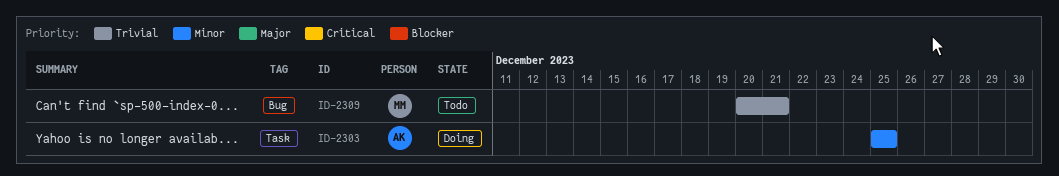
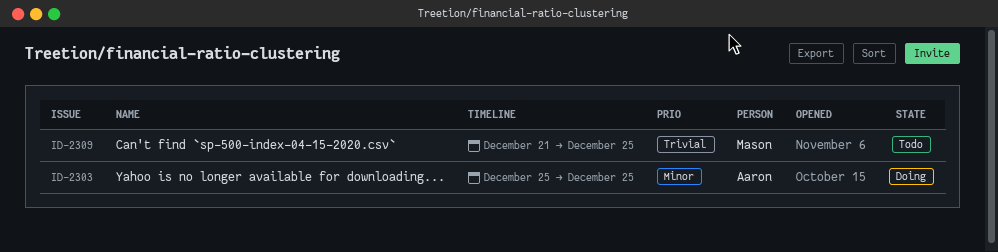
ID-2309, start: Dec 20 -> Dec 21
ID-2309, due: Dec 21 -> Dec 25

